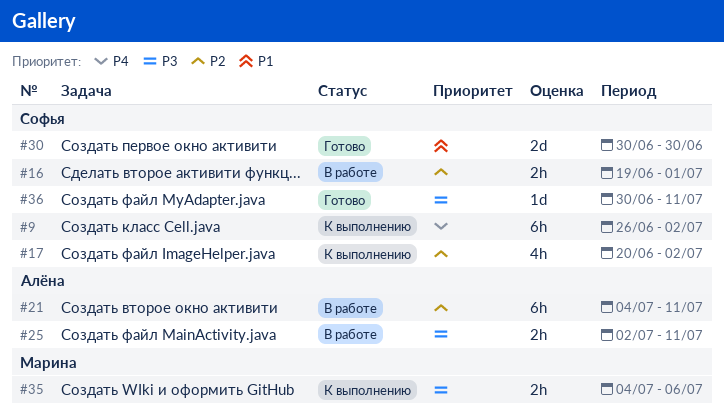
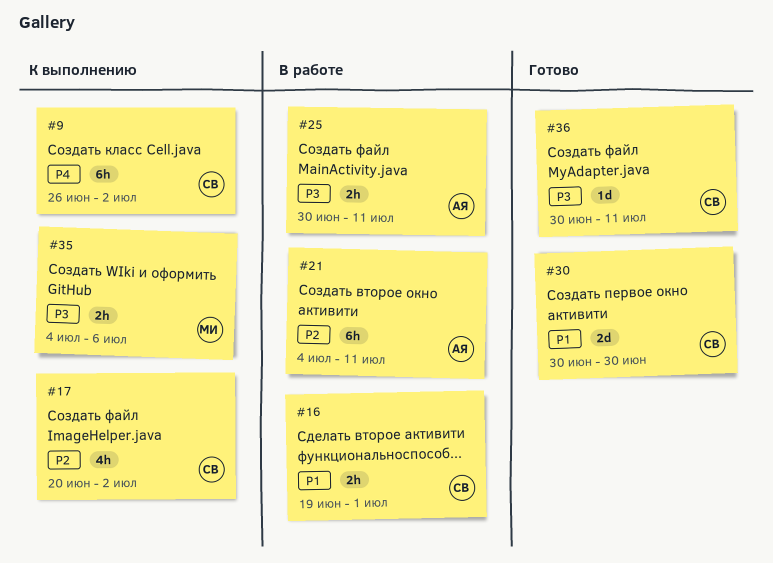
#16, priority: P2 -> P1
#25, start: Jul 2 -> Jun 30

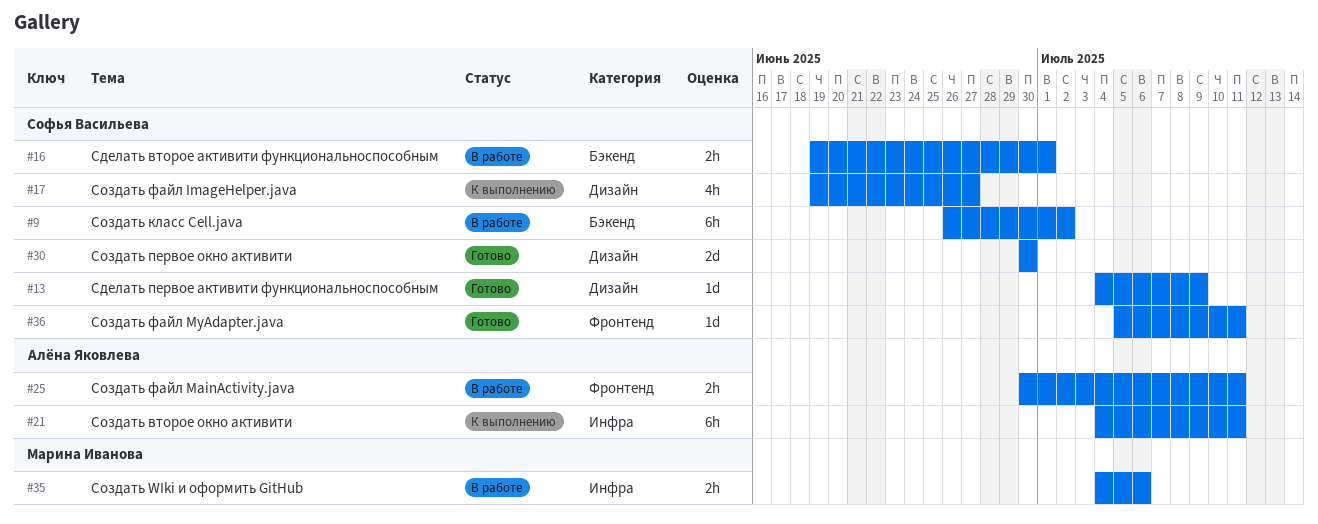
#9, status: К выполнению -> В работе
#13: none -> present
#17, start: Jun 20 -> Jun 19
#17, due: Jul 2 -> Jun 27
#21, status: В работе -> К выполнению
#35, status: К выполнению -> В работе
#36, start: Jun 30 -> Jul 5

